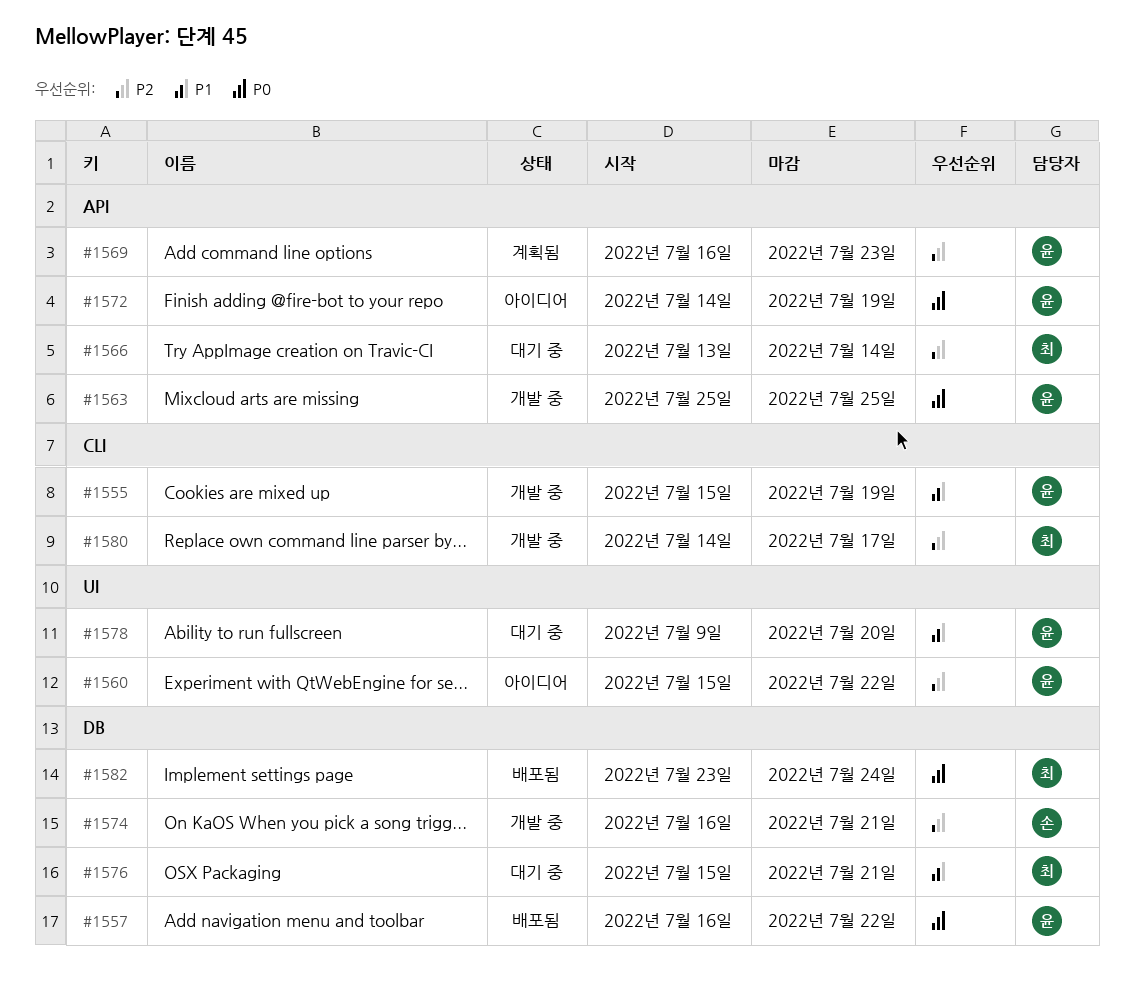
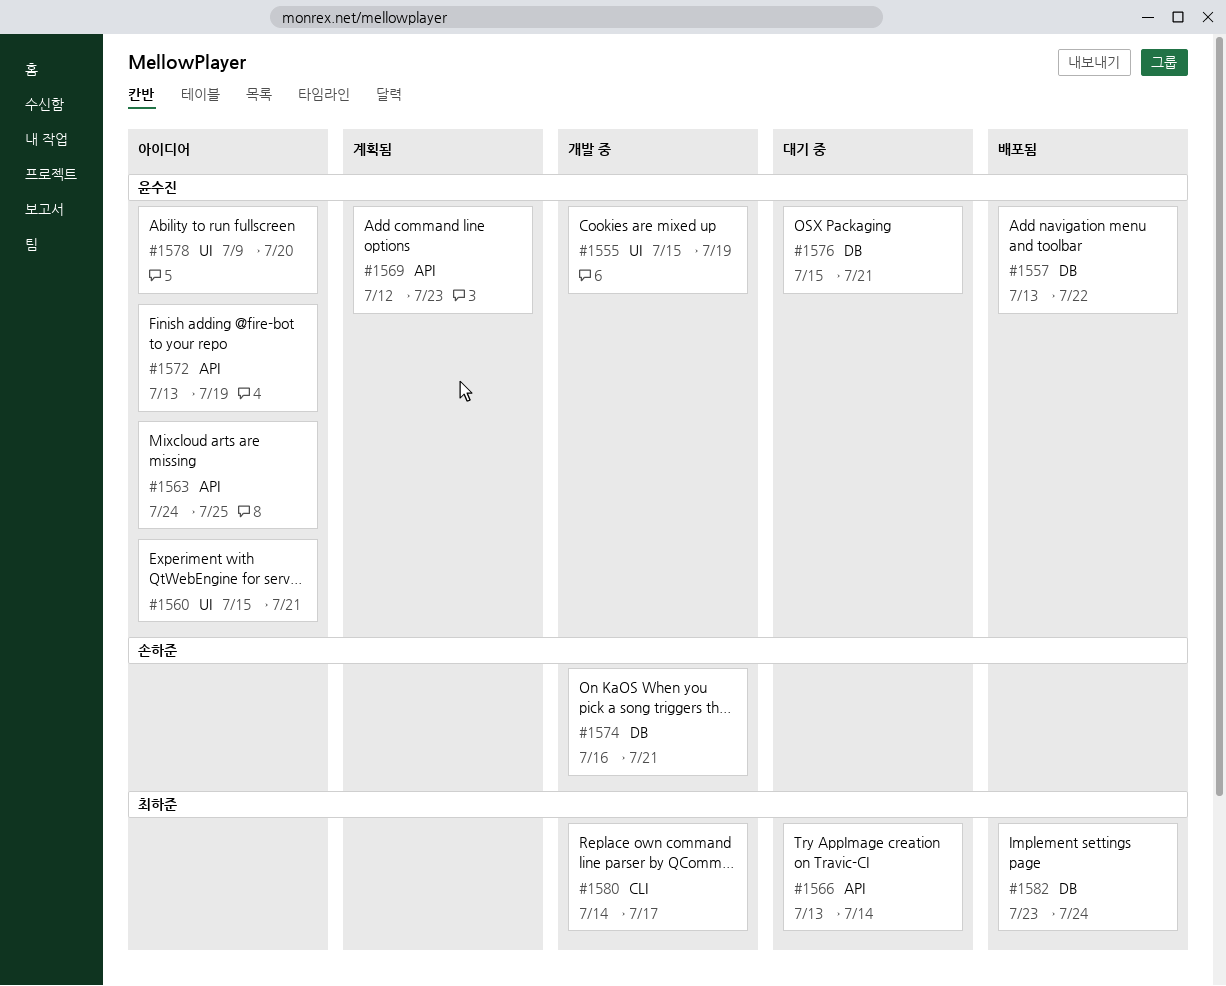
#1555, label: CLI -> UI
#1557, start: Jul 16 -> Jul 13
#1560, due: Jul 22 -> Jul 21
#1563, status: 개발 중 -> 아이디어
#1563, start: Jul 25 -> Jul 24
#1569, start: Jul 16 -> Jul 12
#1572, start: Jul 14 -> Jul 13
#1576, owner: 최하준 -> 윤수진
#1578, status: 대기 중 -> 아이디어

